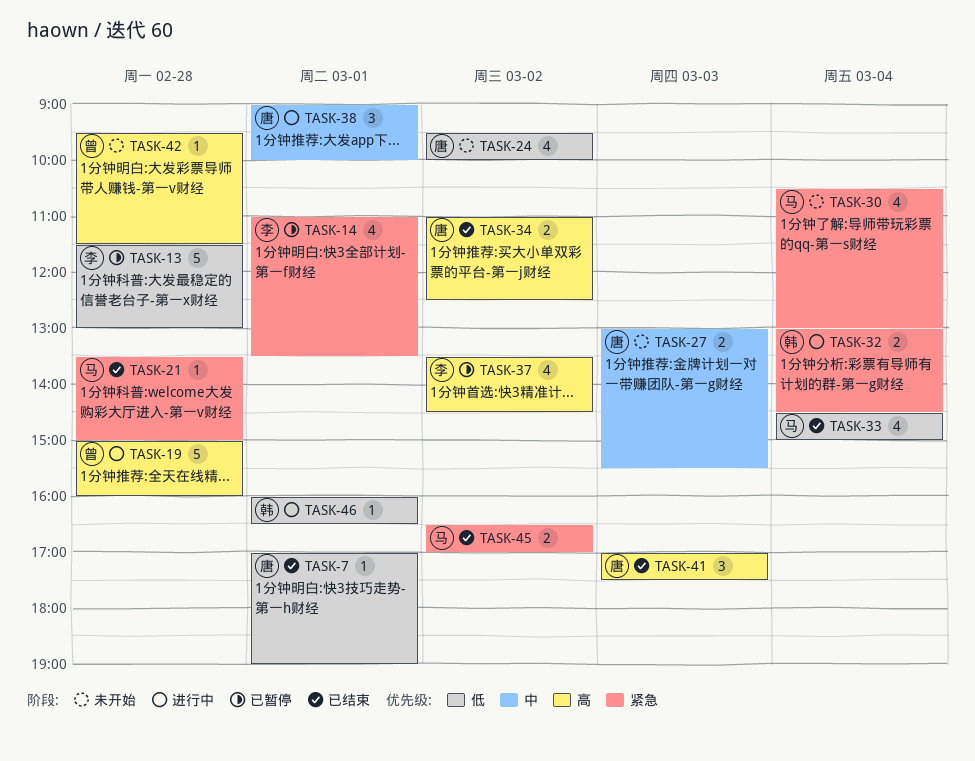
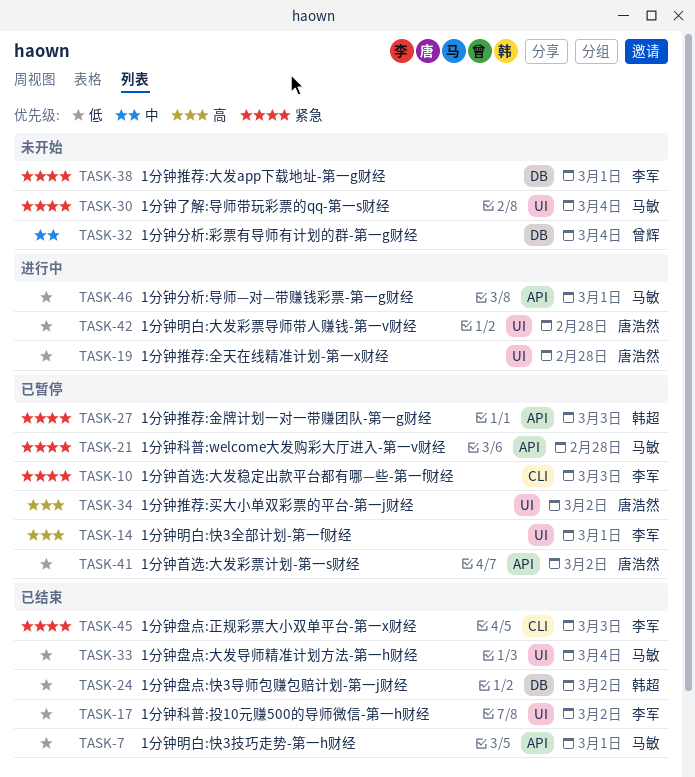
TASK-7, owner: 唐浩然 -> 马敏
TASK-10: none -> present
TASK-13: present -> none
TASK-14, priority: 紧急 -> 高
TASK-17: none -> present
TASK-19, owner: 曾辉 -> 唐浩然
TASK-19, priority: 高 -> 低
TASK-21, status: 已结束 -> 已暂停
TASK-24, status: 未开始 -> 已结束
TASK-24, owner: 唐浩然 -> 韩超
TASK-27, status: 未开始 -> 已暂停
TASK-27, owner: 唐浩然 -> 韩超
TASK-27, priority: 中 -> 紧急
TASK-32, status: 进行中 -> 未开始
TASK-32, owner: 韩超 -> 曾辉
TASK-32, priority: 紧急 -> 中
TASK-34, status: 已结束 -> 已暂停
TASK-37: present -> none
TASK-38, status: 进行中 -> 未开始
TASK-38, owner: 唐浩然 -> 李军
TASK-38, priority: 中 -> 紧急
TASK-41, status: 已结束 -> 已暂停
TASK-41, priority: 高 -> 低
TASK-41, day: Mar 3 -> Mar 2
TASK-42, status: 未开始 -> 进行中
TASK-42, owner: 曾辉 -> 唐浩然
TASK-42, priority: 高 -> 低
TASK-45, owner: 马敏 -> 李军
TASK-45, day: Mar 2 -> Mar 3
TASK-46, owner: 韩超 -> 马敏

